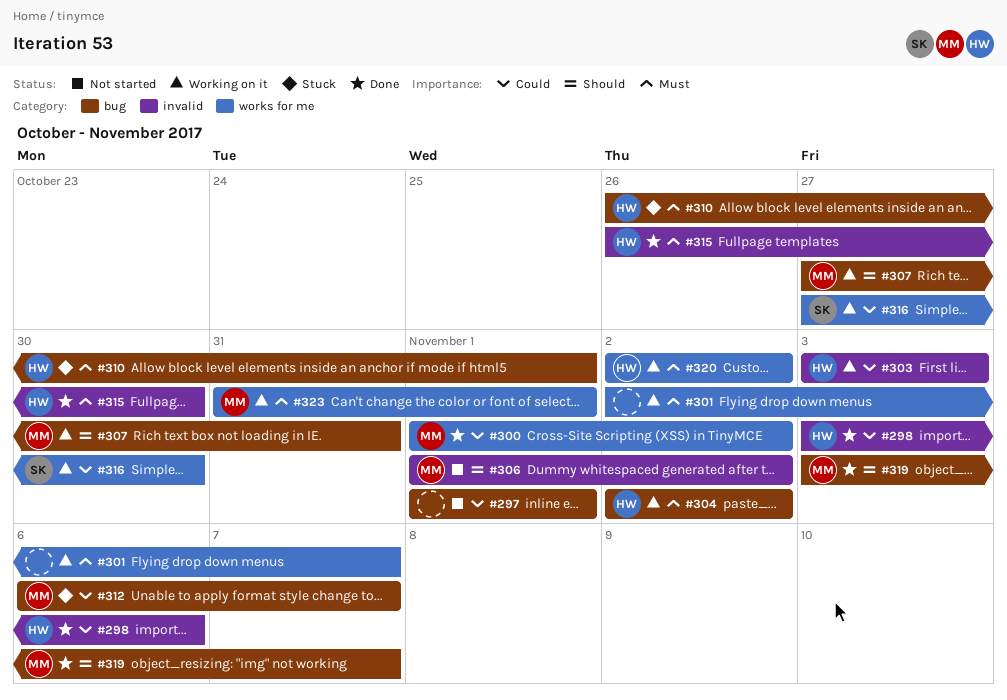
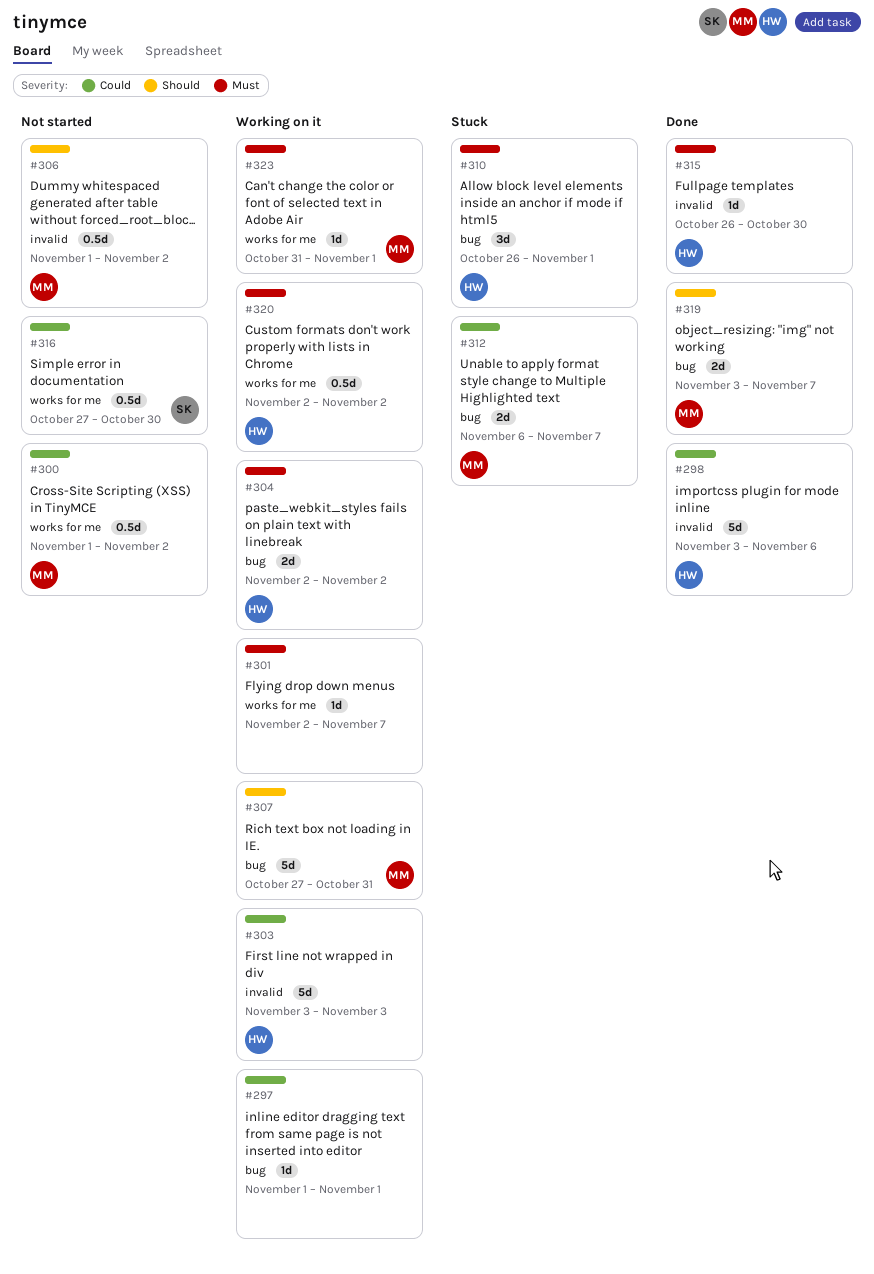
#297, status: Not started -> Working on it
#300, status: Done -> Not started
#316, status: Working on it -> Not started

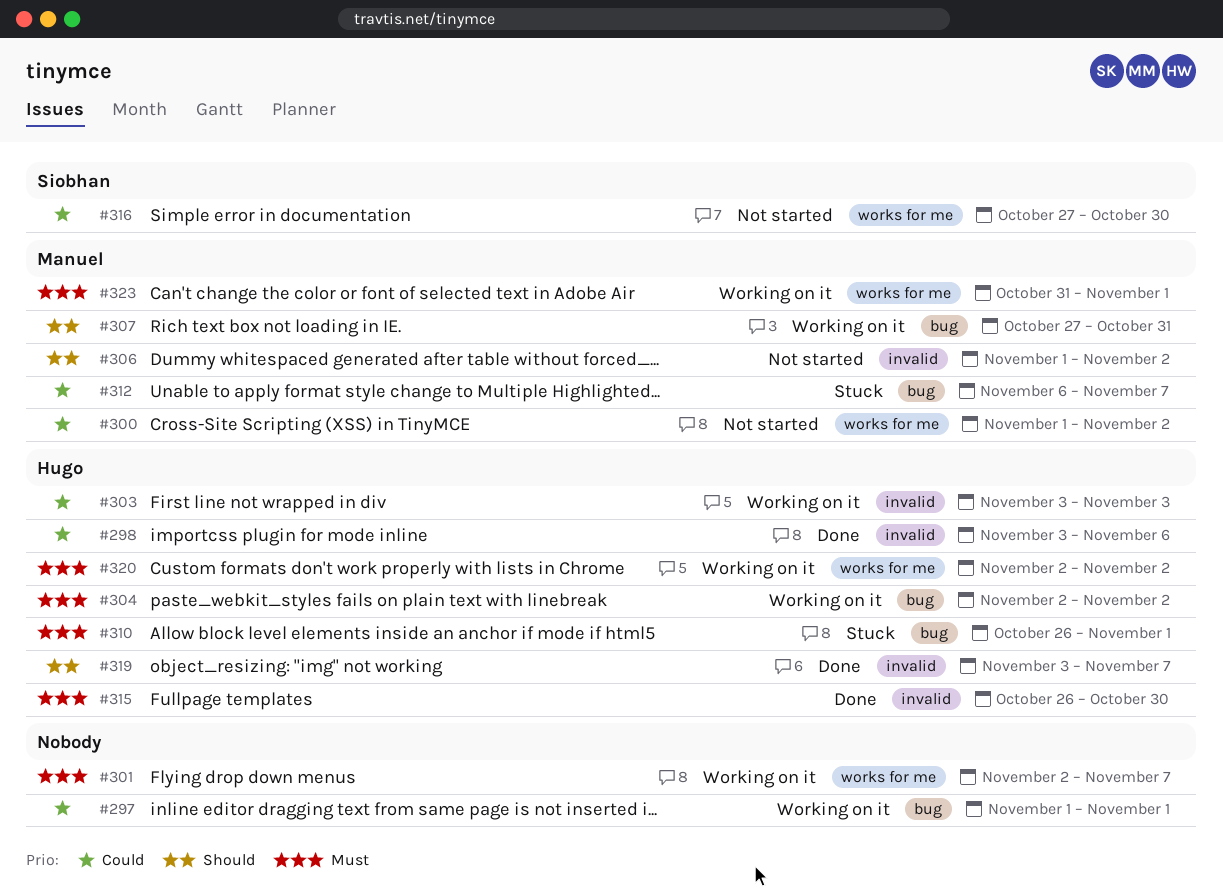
#319, owner: Manuel -> Hugo
#319, label: bug -> invalid

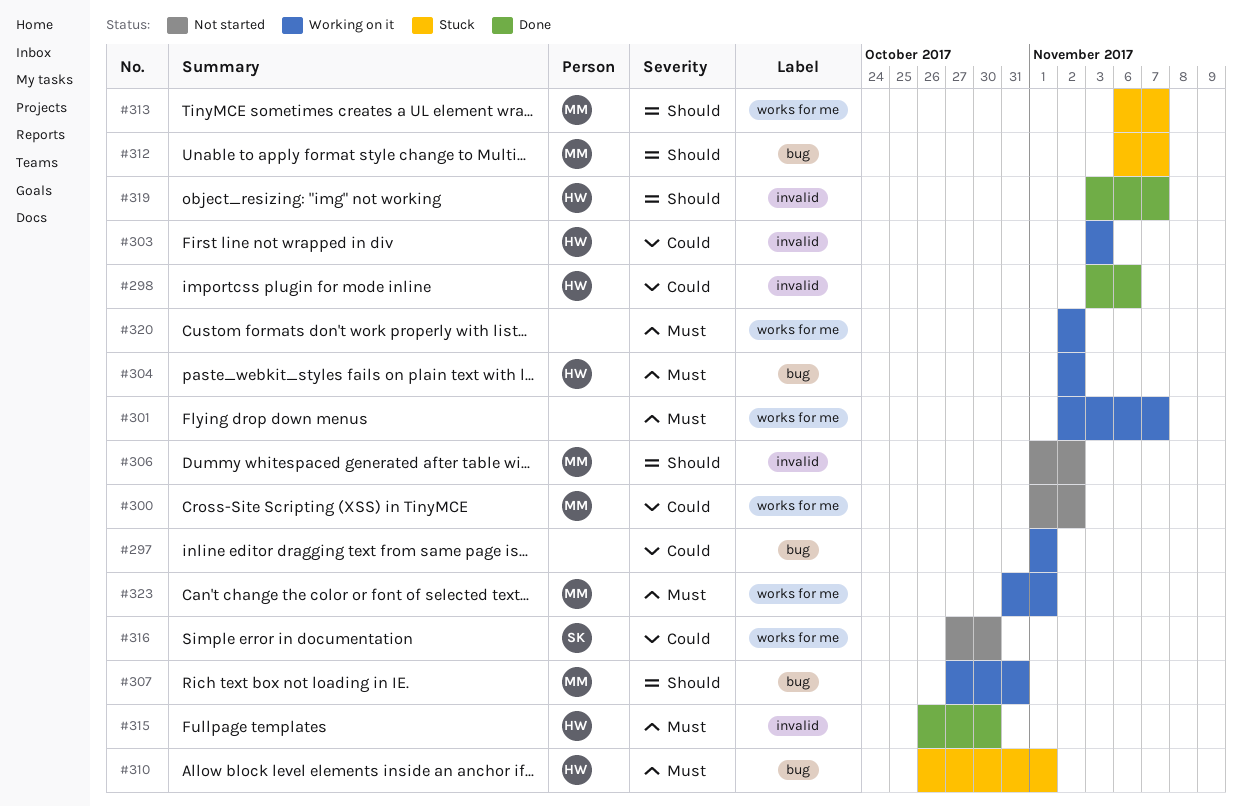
#312, priority: Could -> Should
#313: none -> present
#320, owner: Hugo -> none

